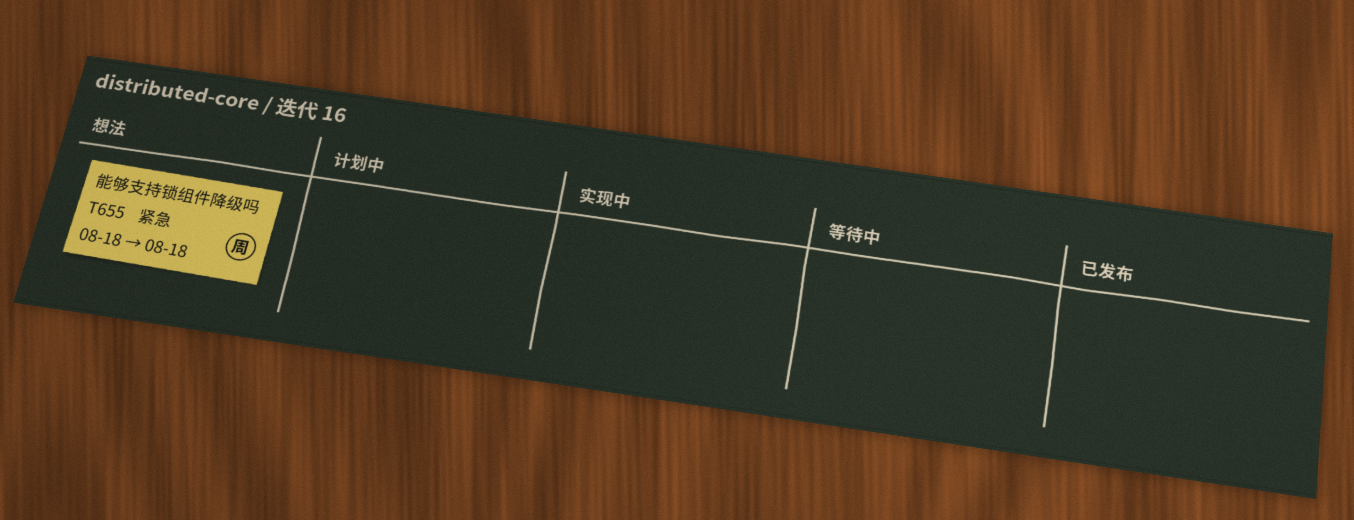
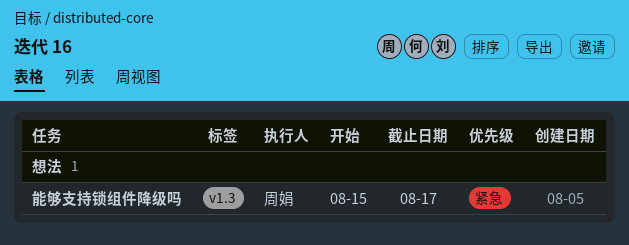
能够支持锁组件降级吗, start: Aug 18 -> Aug 15
能够支持锁组件降级吗, due: Aug 18 -> Aug 17

